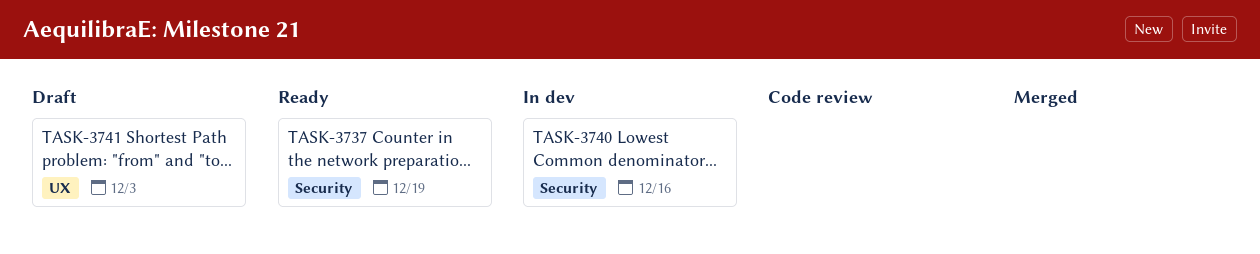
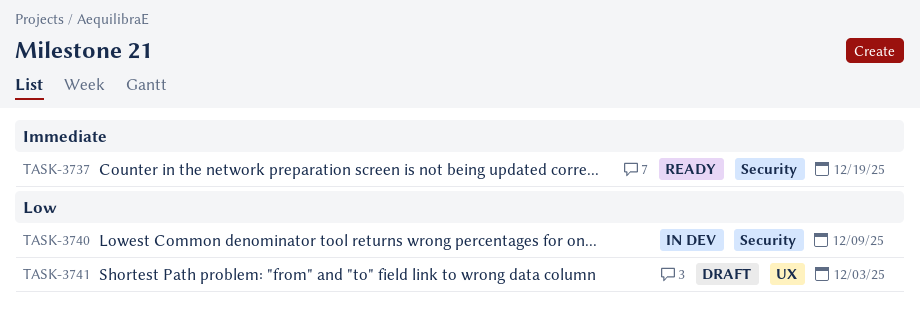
TASK-3740, due: Dec 16 -> Dec 9

